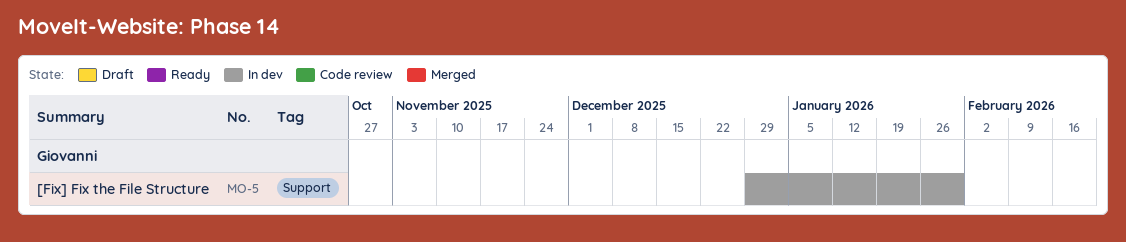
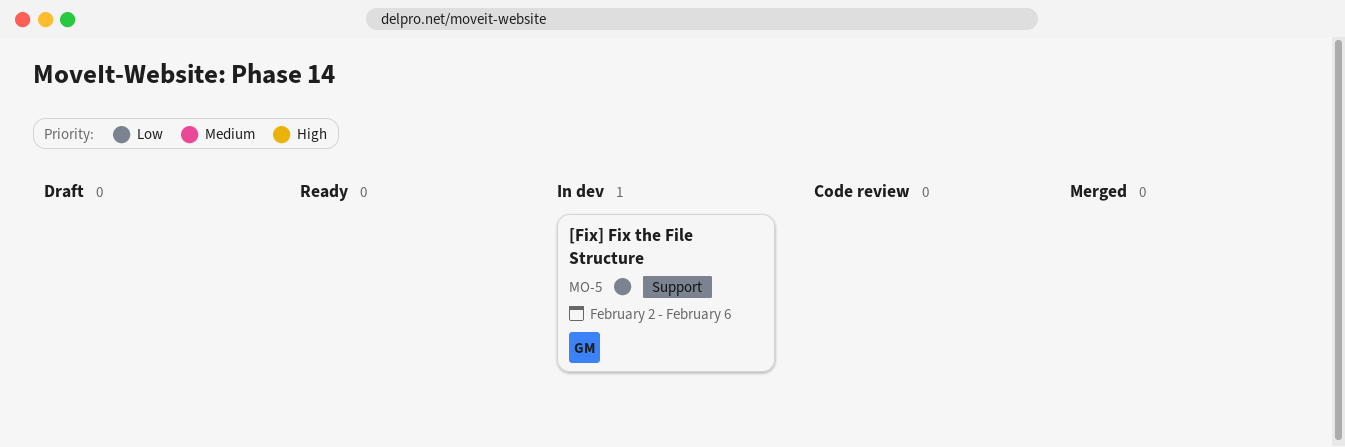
MO-5, start: Dec 29 -> Feb 2
MO-5, due: Jan 30 -> Feb 6

